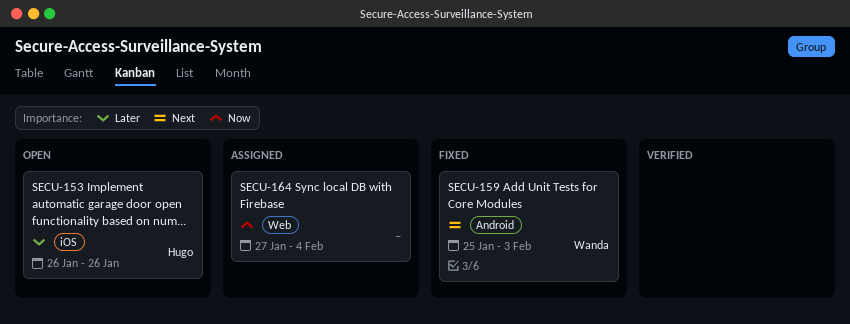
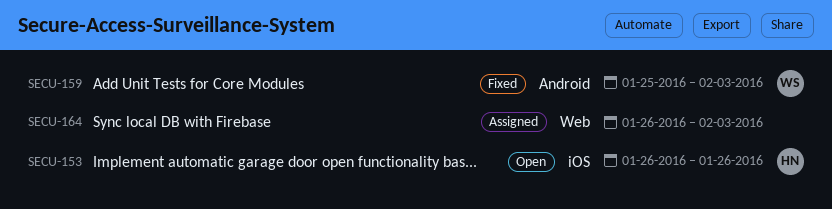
SECU-164, start: Jan 27 -> Jan 26
SECU-164, due: Feb 4 -> Feb 3

